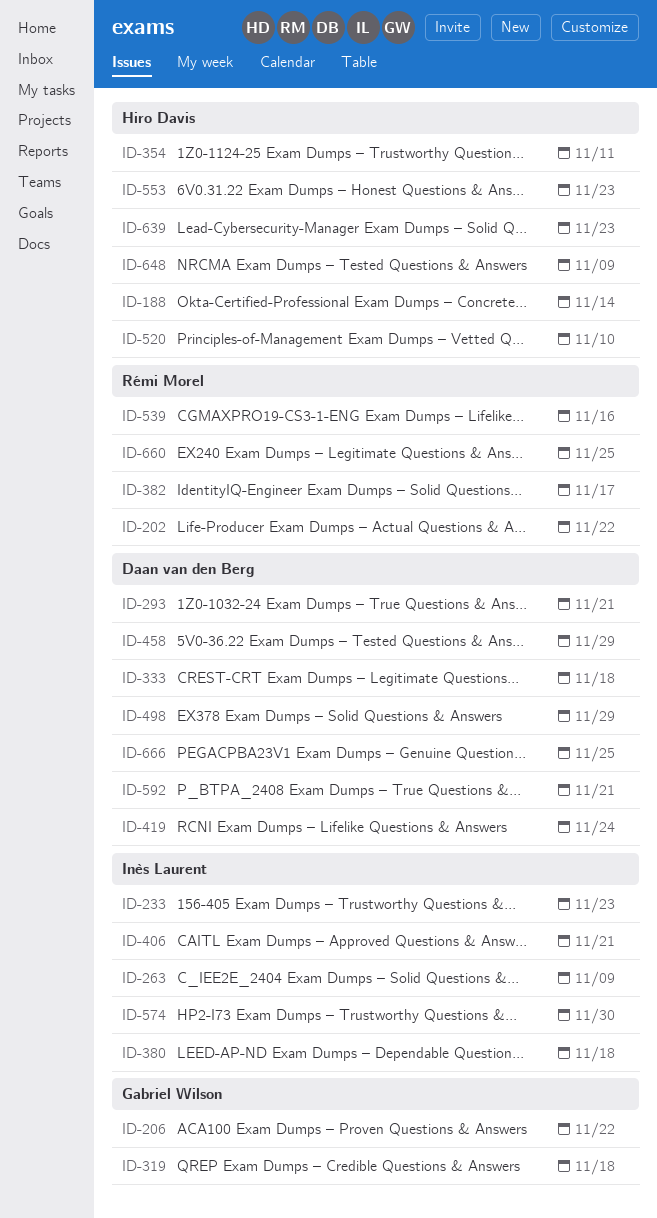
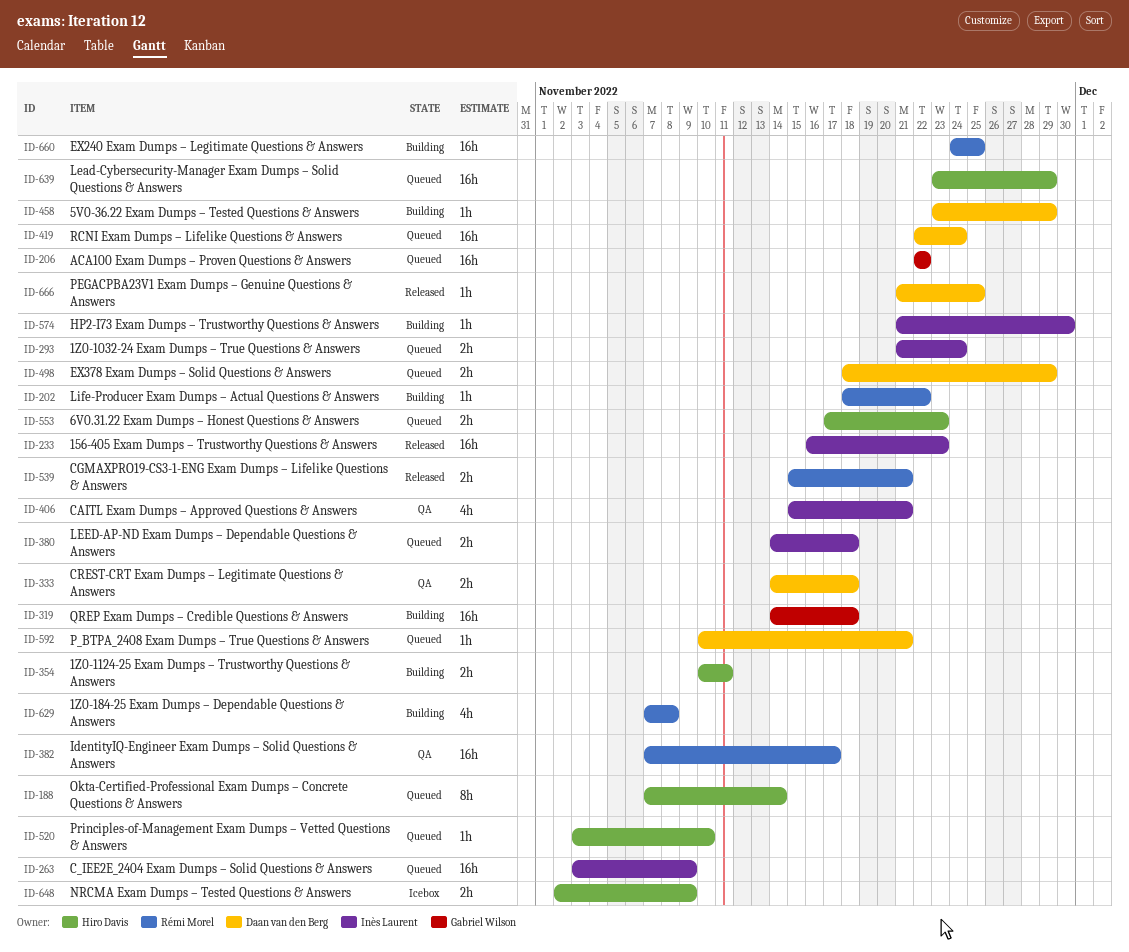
ID-293, owner: Daan van den Berg -> Inès Laurent
ID-293, due: Nov 21 -> Nov 24
ID-539, due: Nov 16 -> Nov 21
ID-629: none -> present
ID-639, due: Nov 23 -> Nov 29

